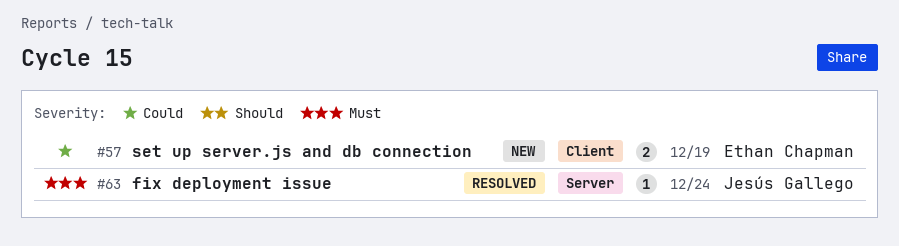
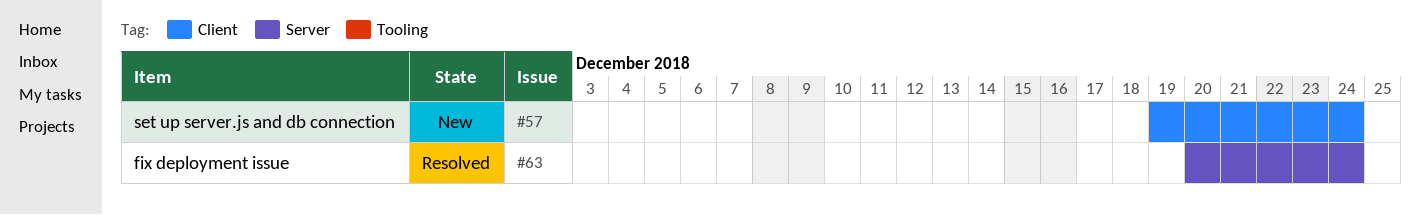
#57, due: Dec 19 -> Dec 24

